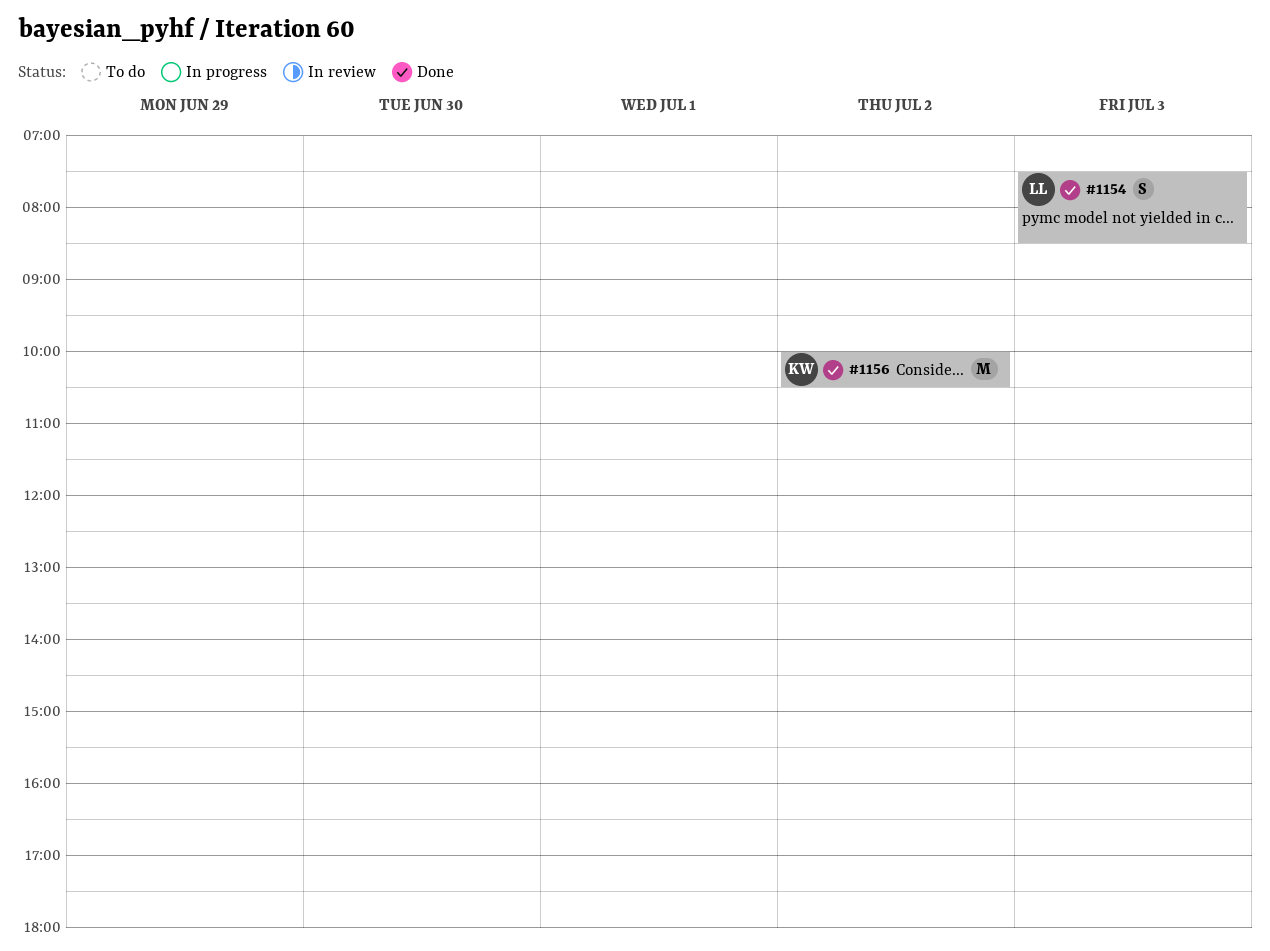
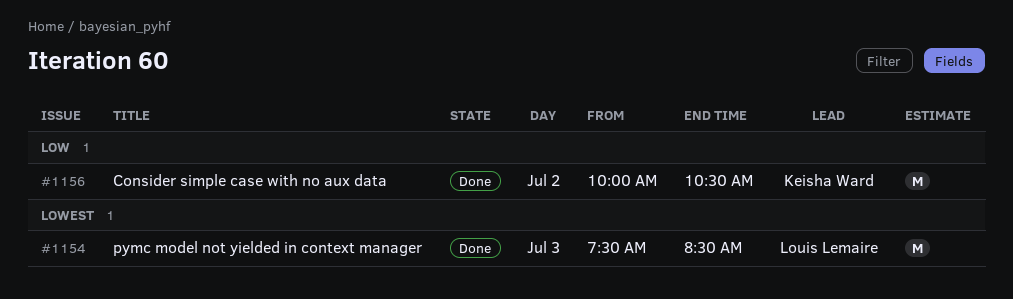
#1154, estimate: S -> M

